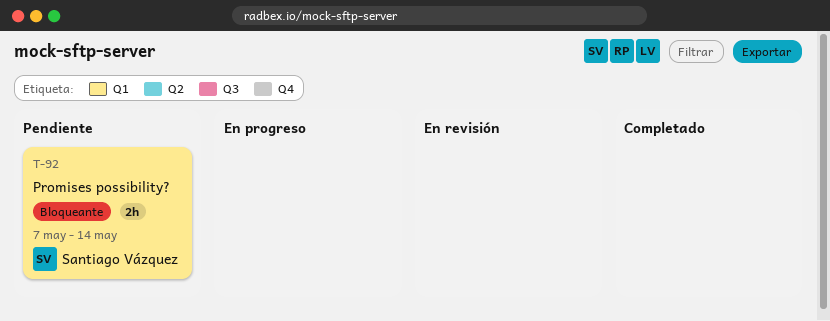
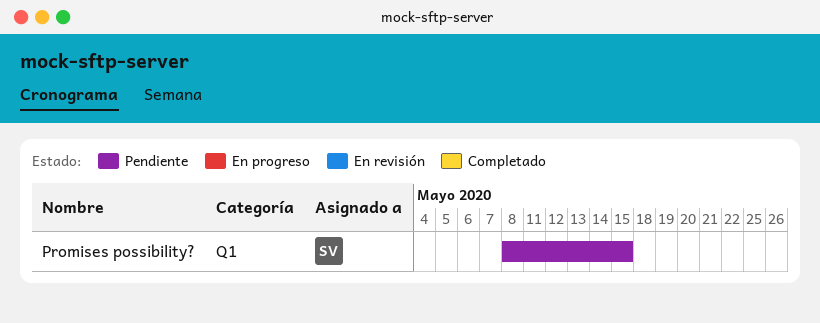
Promises possibility?, start: May 7 -> May 8
Promises possibility?, due: May 14 -> May 15

